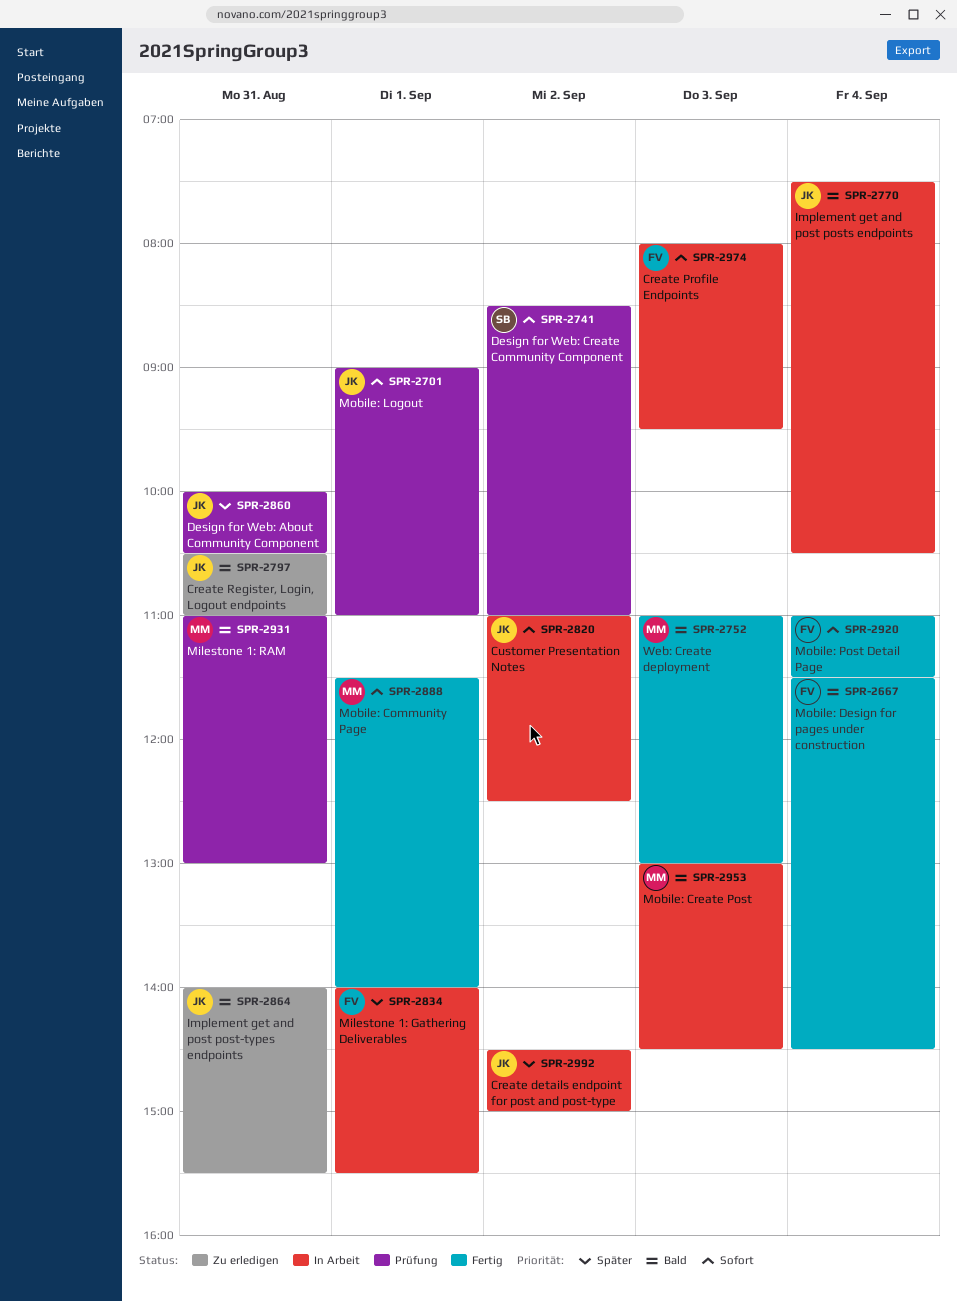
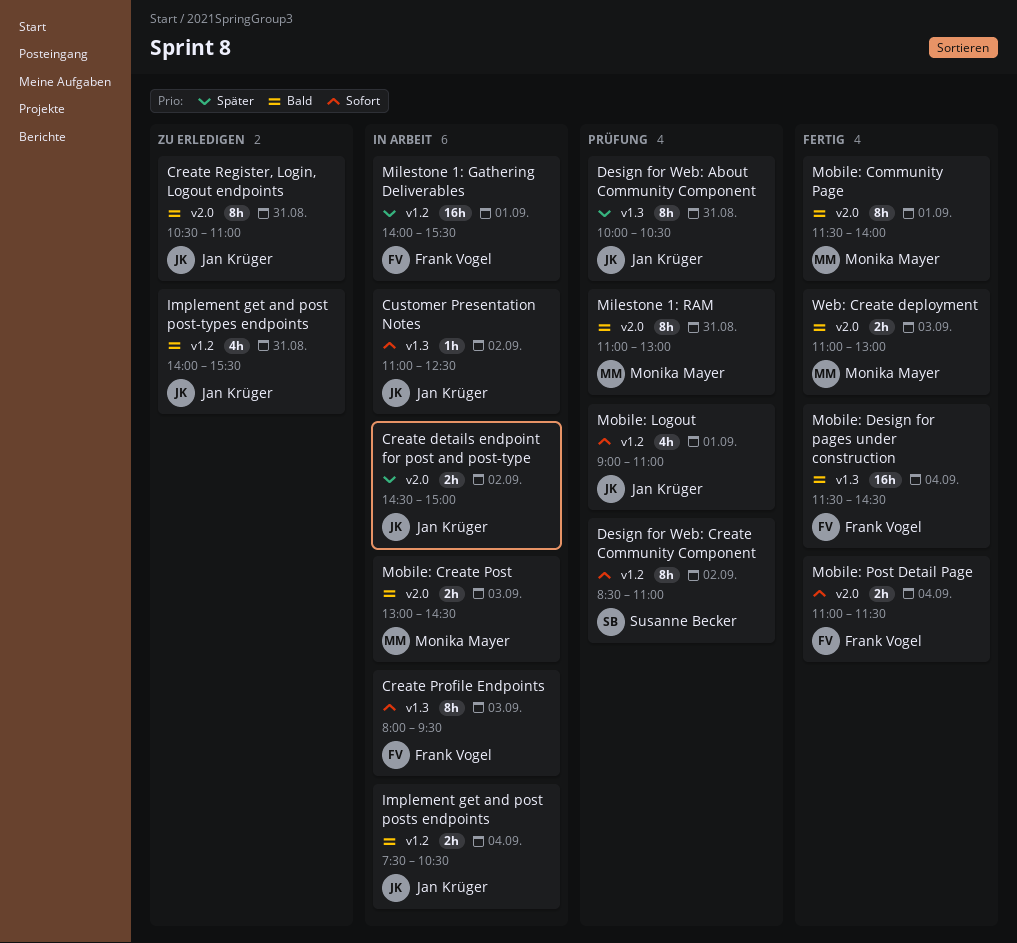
Mobile: Community Page, priority: Sofort -> Bald

